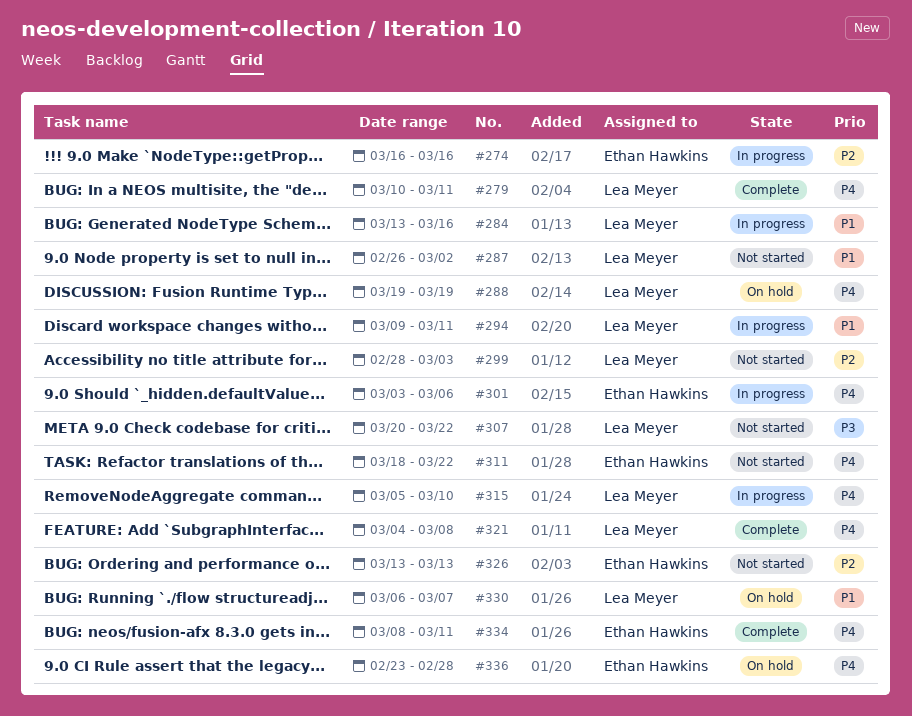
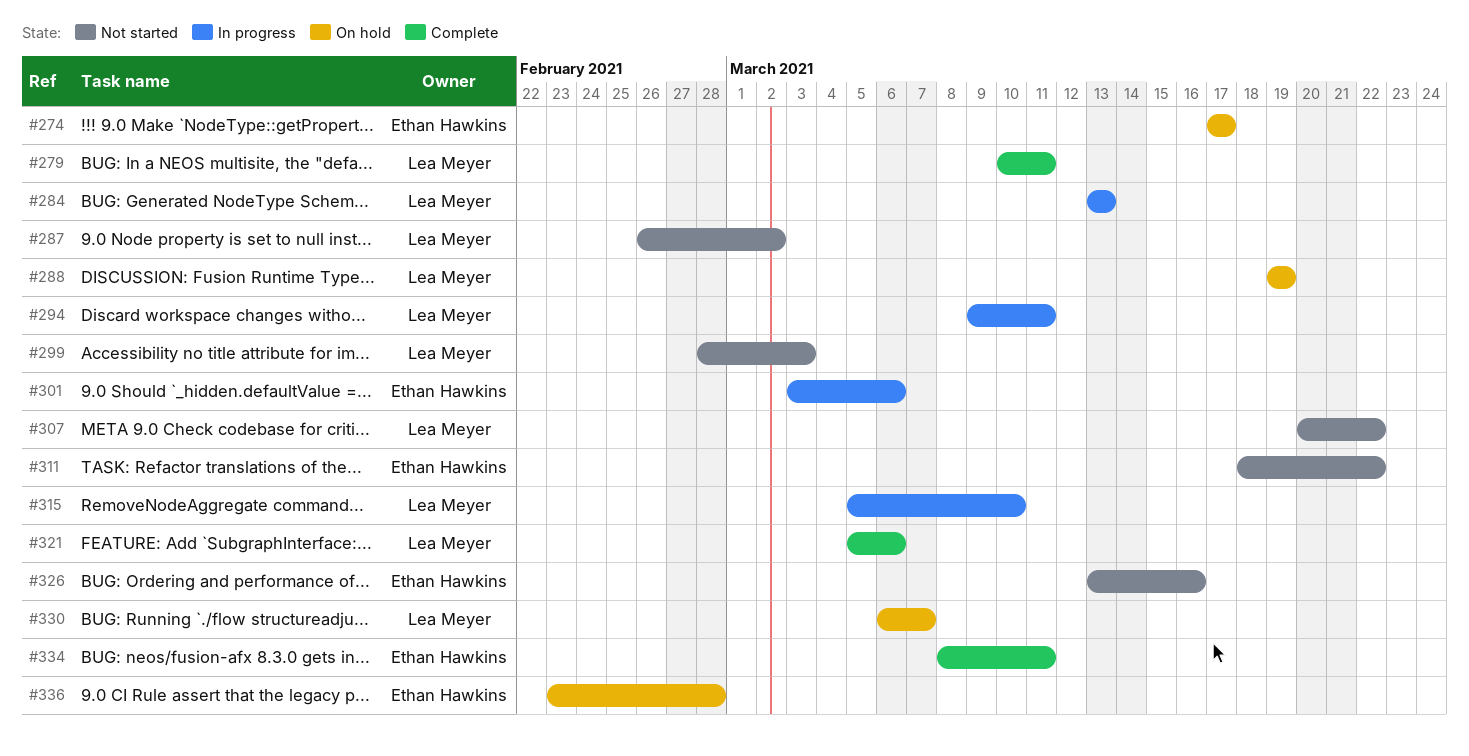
#274, status: In progress -> On hold
#274, start: Mar 16 -> Mar 17
#274, due: Mar 16 -> Mar 17
#284, due: Mar 16 -> Mar 13
#321, start: Mar 4 -> Mar 5
#321, due: Mar 8 -> Mar 6
#326, due: Mar 13 -> Mar 16

